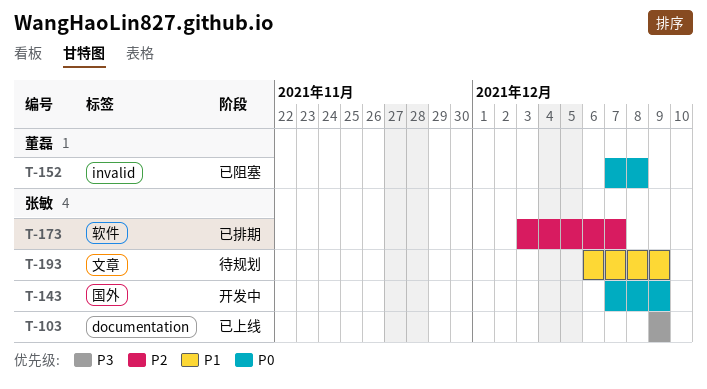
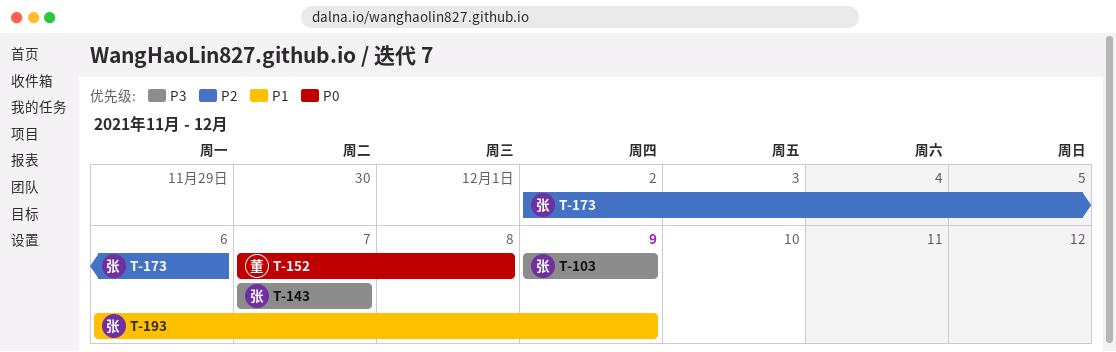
T-143, priority: P0 -> P3
T-143, due: Dec 9 -> Dec 7
T-173, start: Dec 3 -> Dec 2
T-173, due: Dec 7 -> Dec 6

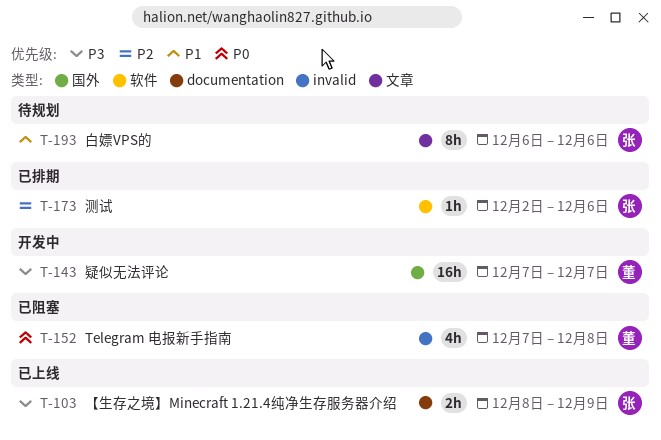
T-103, start: Dec 9 -> Dec 8
T-143, owner: 张 -> 董
T-193, due: Dec 9 -> Dec 6

